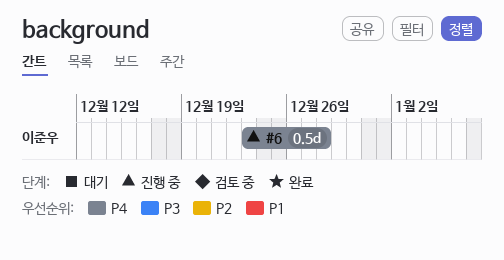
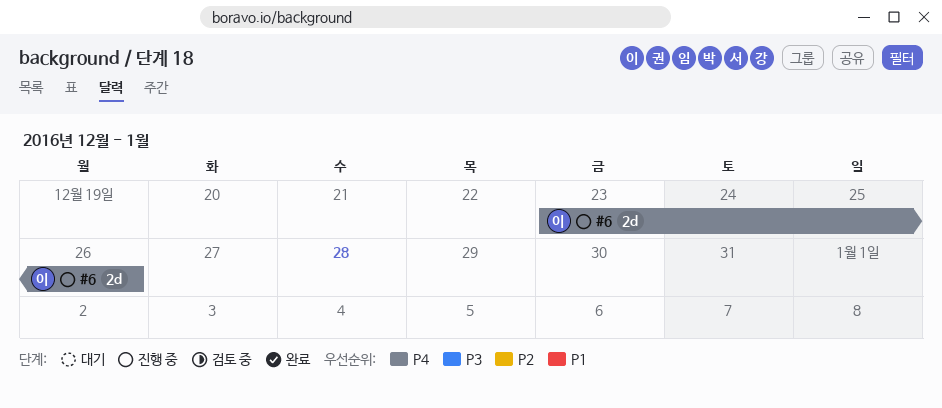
#6, estimate: 0.5d -> 2d
#6, due: Dec 28 -> Dec 26

